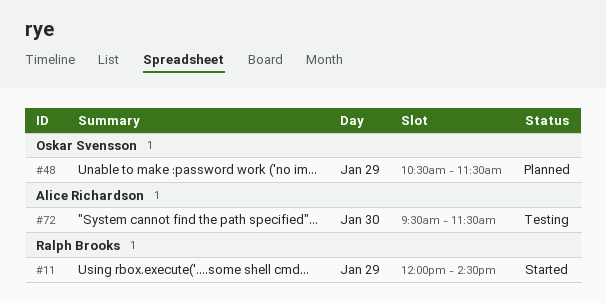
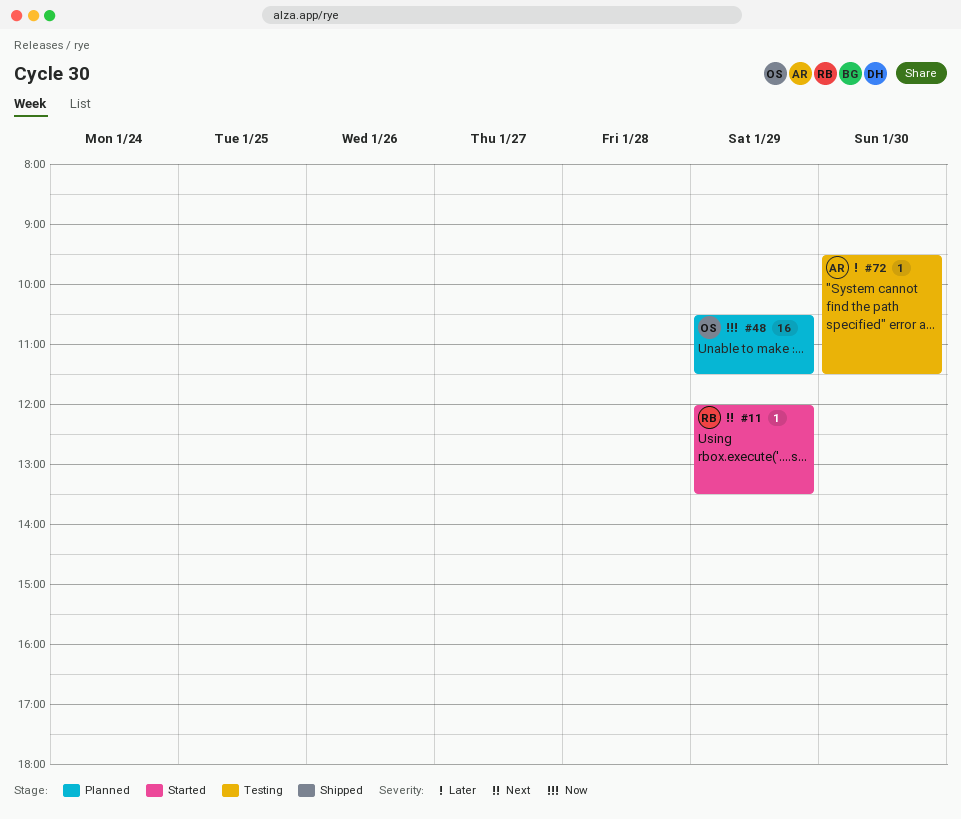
#11, ends: 14:30 -> 13:30

